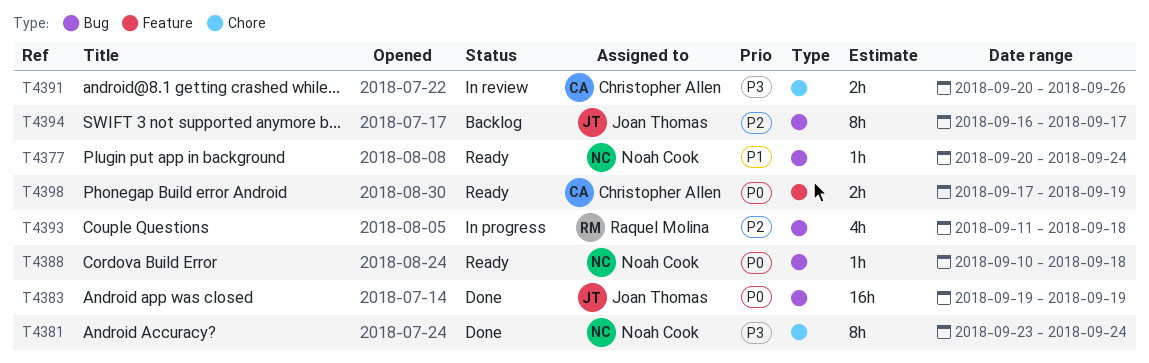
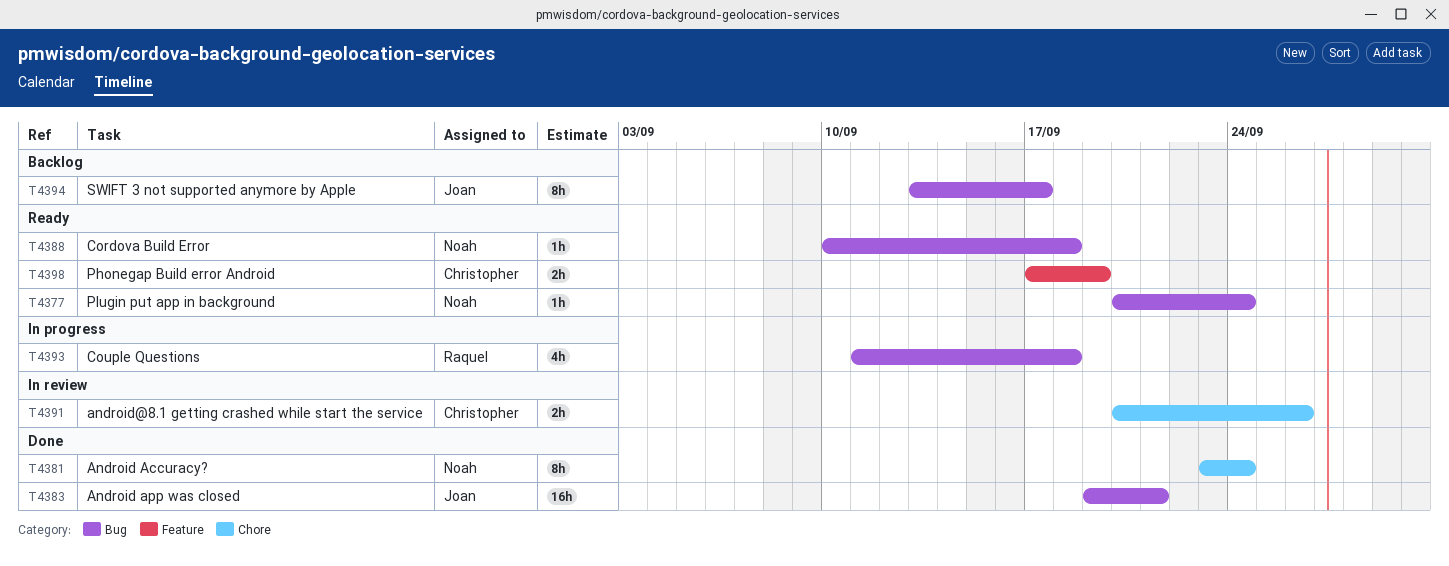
T4383, due: Sep 19 -> Sep 21
T4394, start: Sep 16 -> Sep 13

